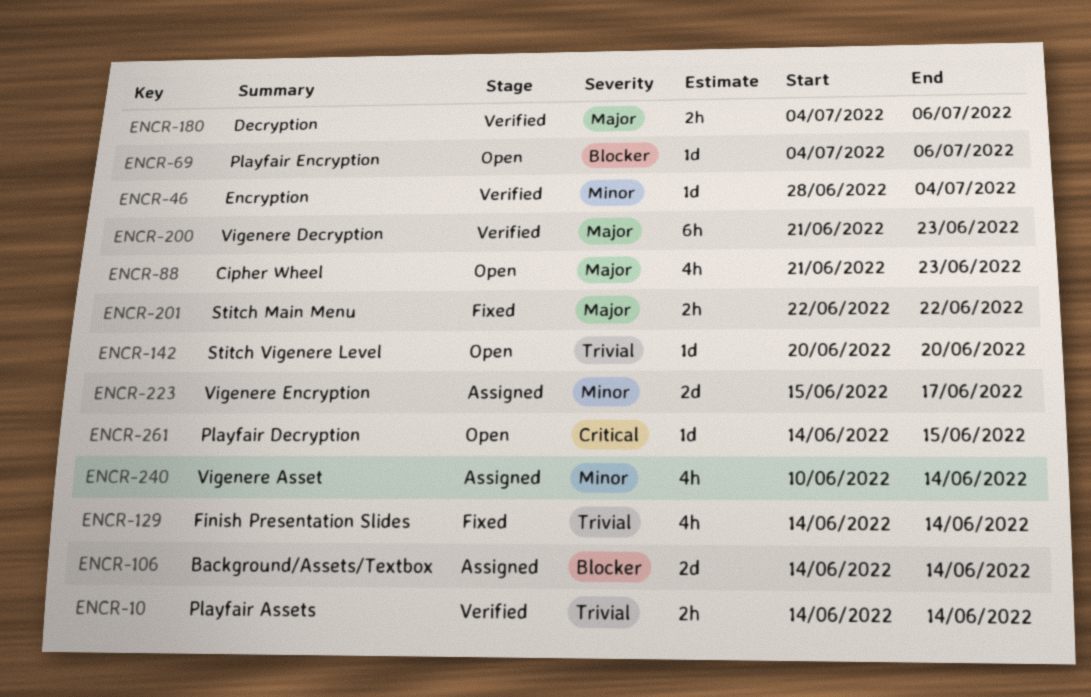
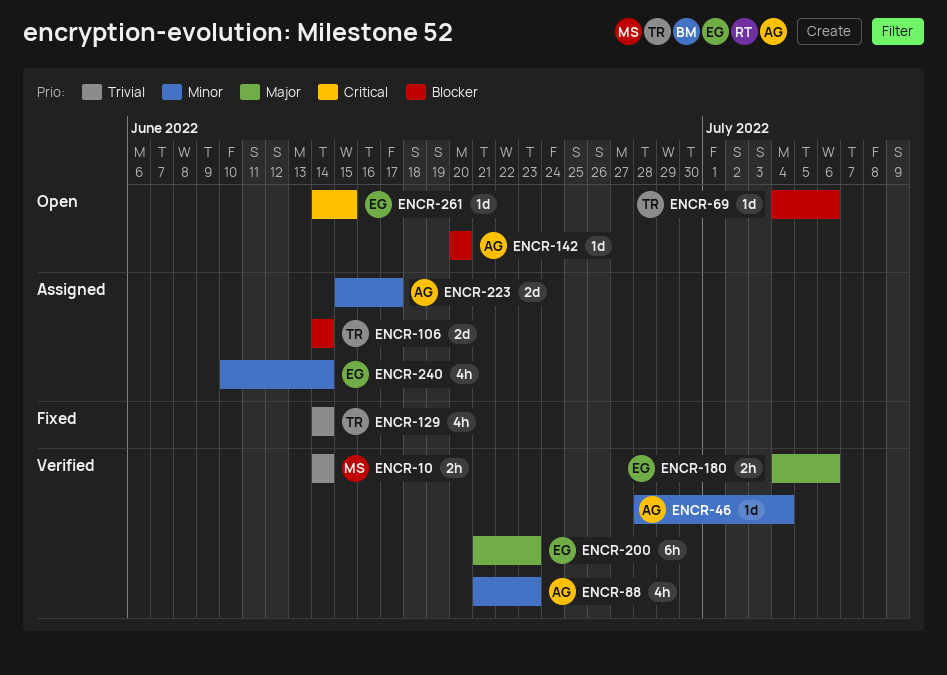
ENCR-88, status: Open -> Verified
ENCR-88, priority: Major -> Minor
ENCR-142, priority: Trivial -> Blocker
ENCR-201: present -> none

